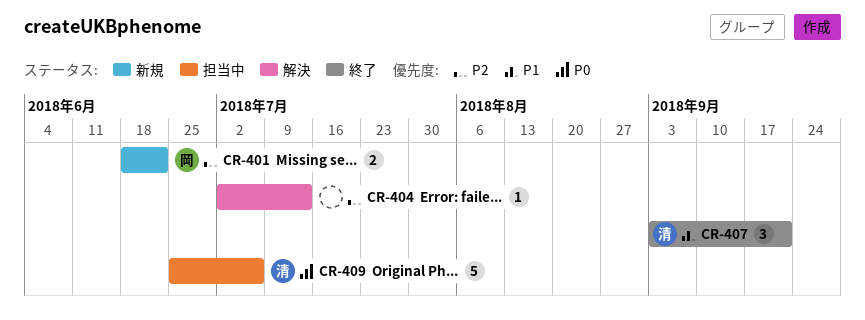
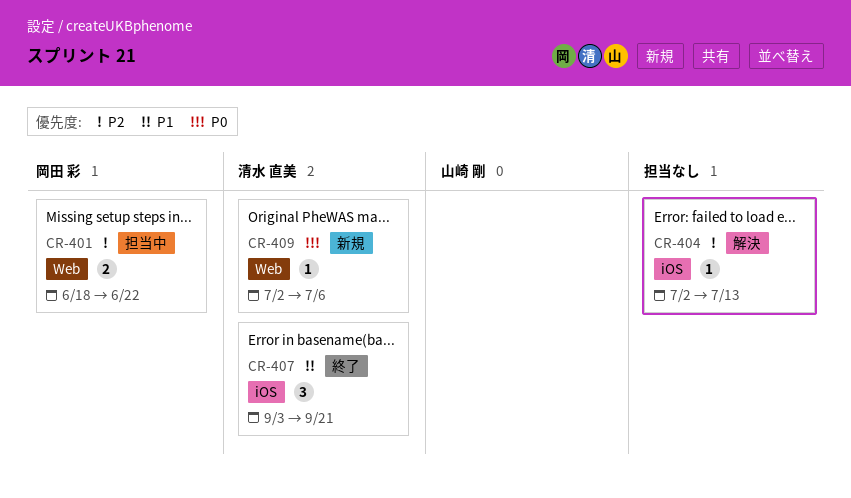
CR-401, status: 新規 -> 担当中
CR-409, status: 担当中 -> 新規
CR-409, estimate: 5 -> 1
CR-409, start: Jun 25 -> Jul 2

